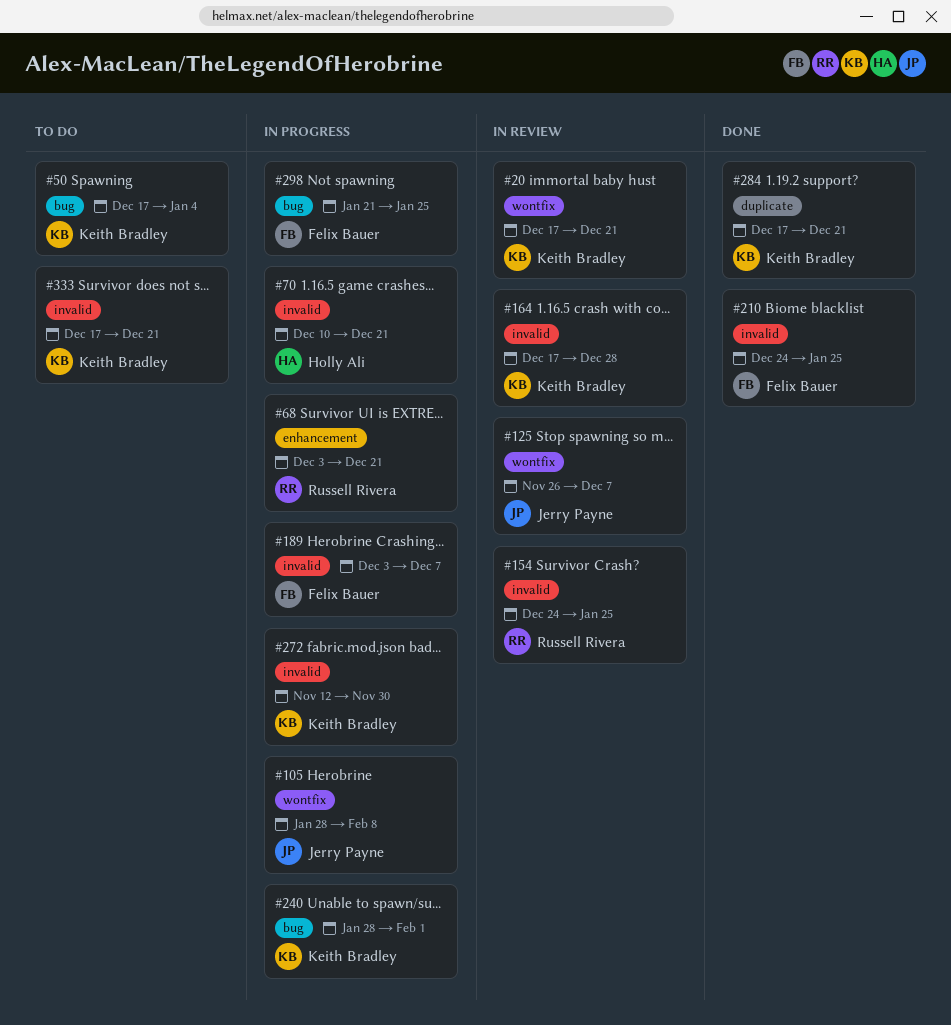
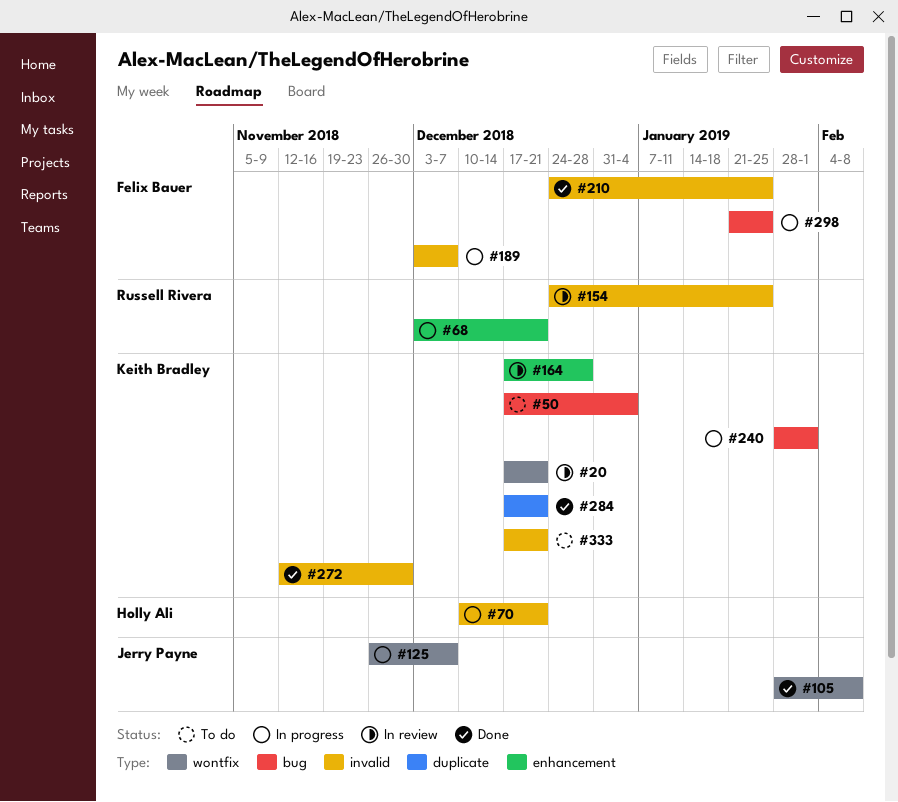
#105, status: In progress -> Done
#125, status: In review -> In progress
#164, label: invalid -> enhancement
#272, status: In progress -> Done

